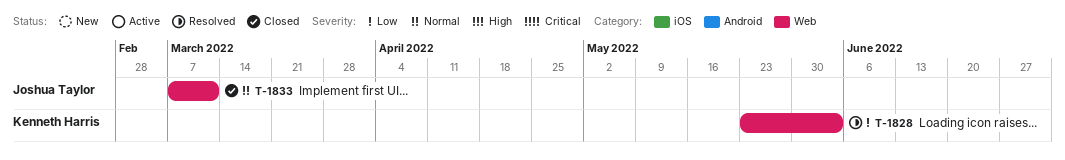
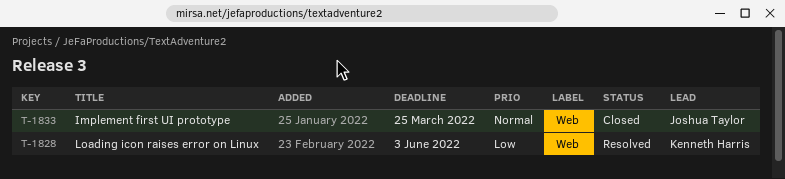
T-1833, due: Mar 11 -> Mar 25

